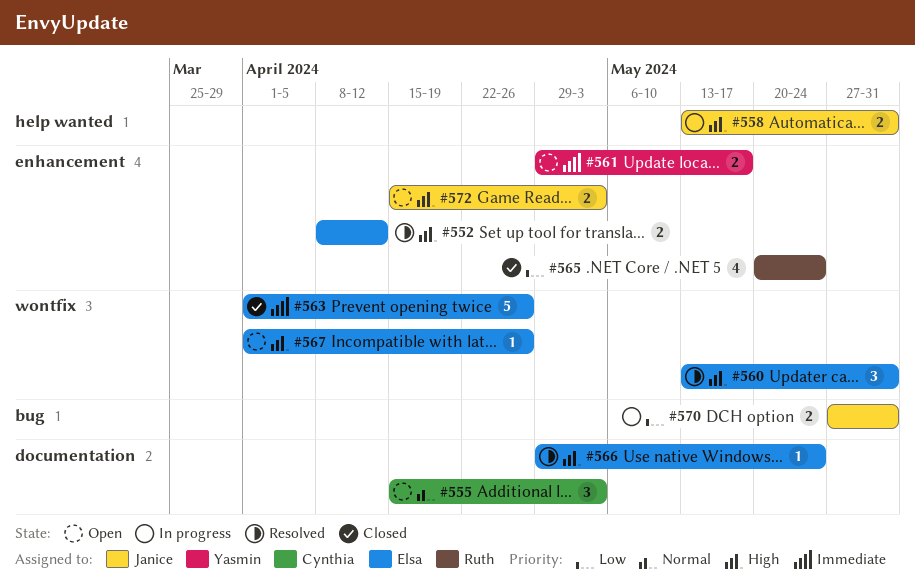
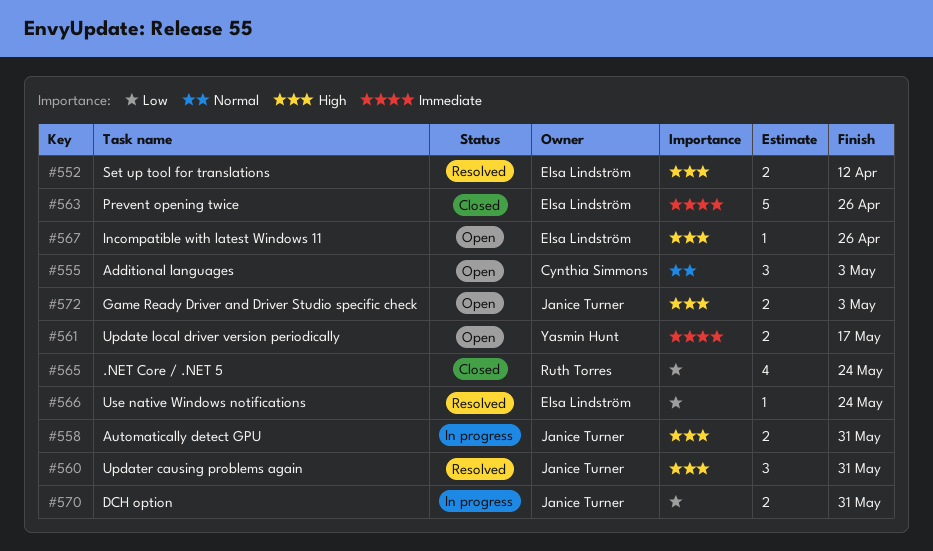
#560, owner: Elsa Lindström -> Janice Turner
#566, priority: High -> Low

